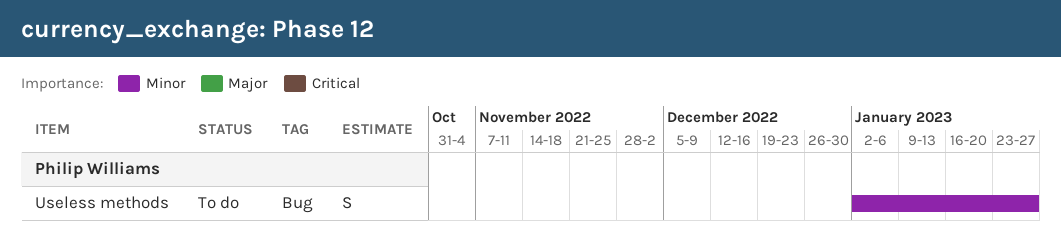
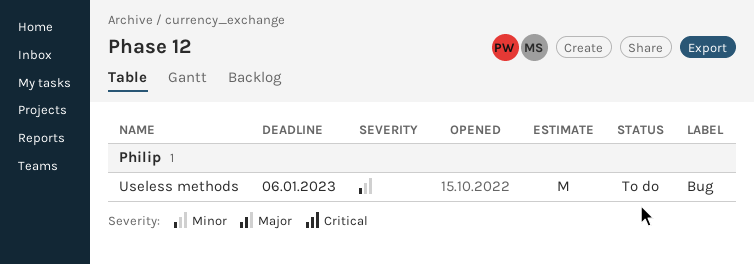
Useless methods, estimate: S -> M
Useless methods, due: Jan 27 -> Jan 6

